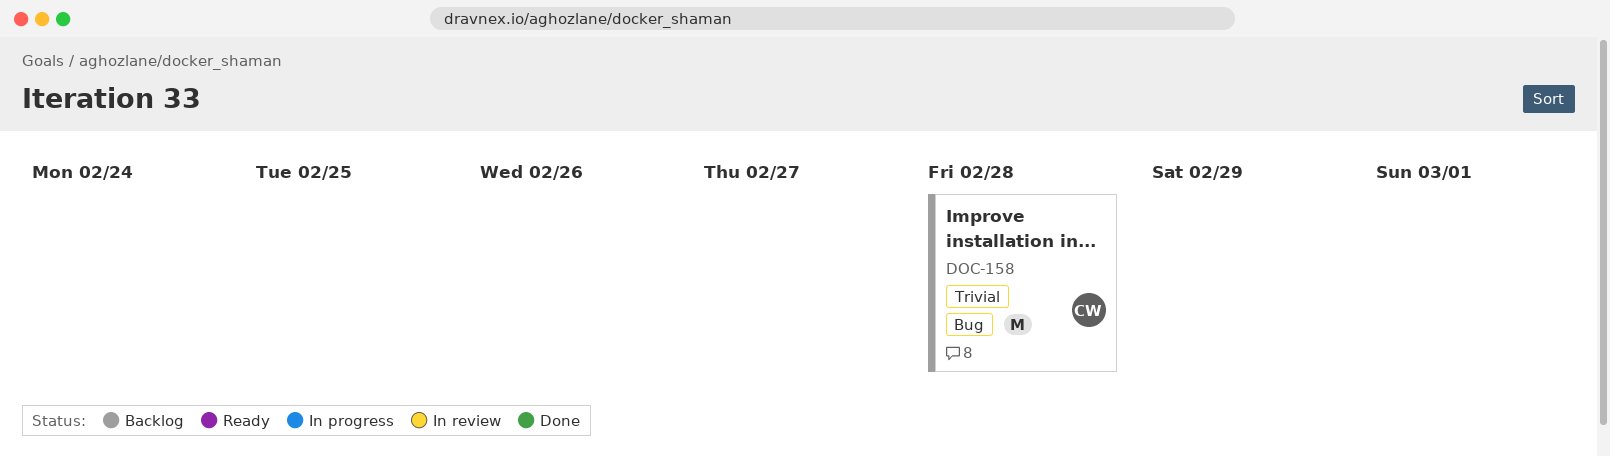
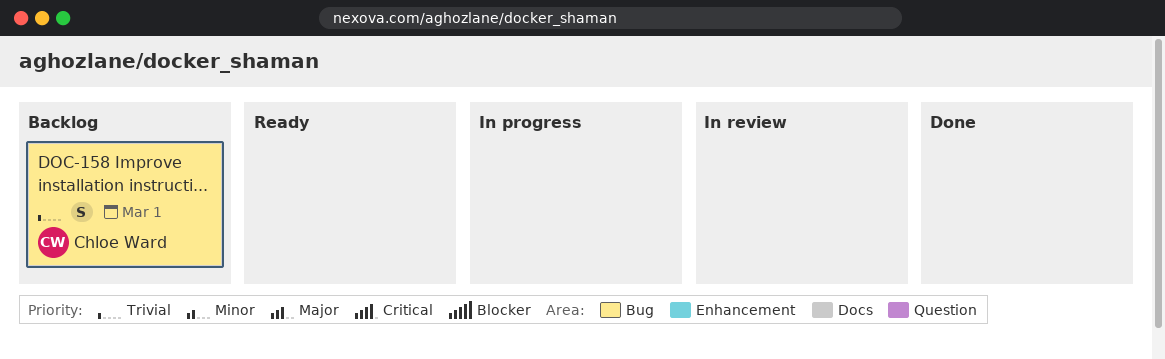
DOC-158, estimate: M -> S
DOC-158, due: Feb 28 -> Mar 1

